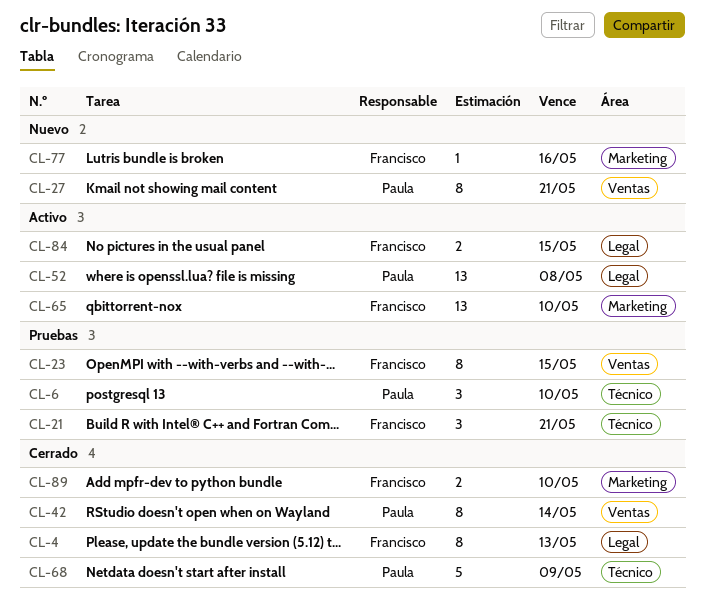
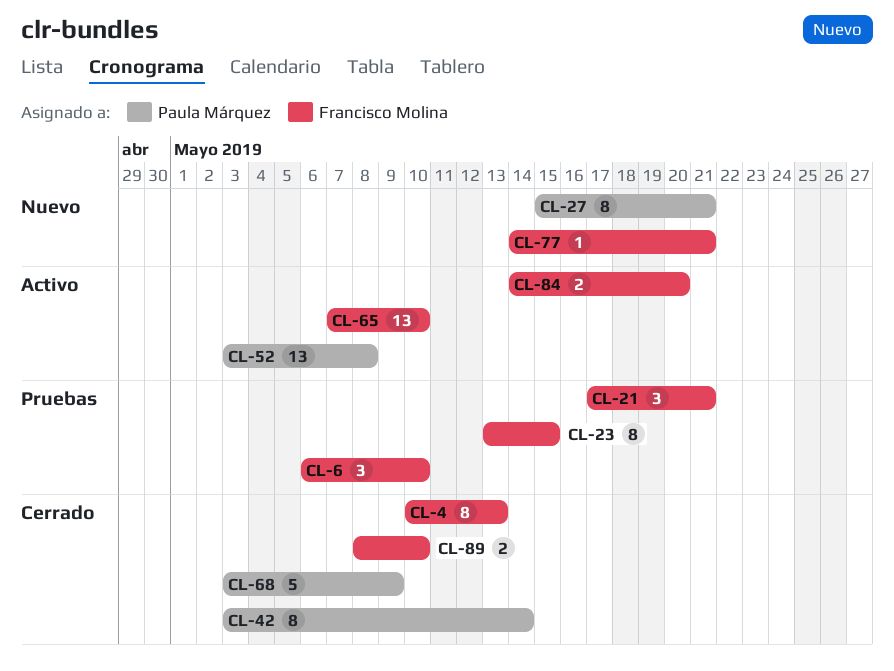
CL-6, owner: Paula Márquez -> Francisco Molina
CL-77, due: May 16 -> May 21
CL-84, due: May 15 -> May 20

